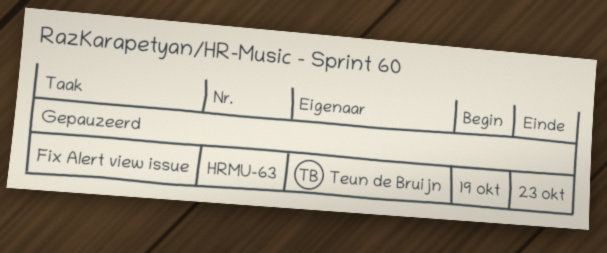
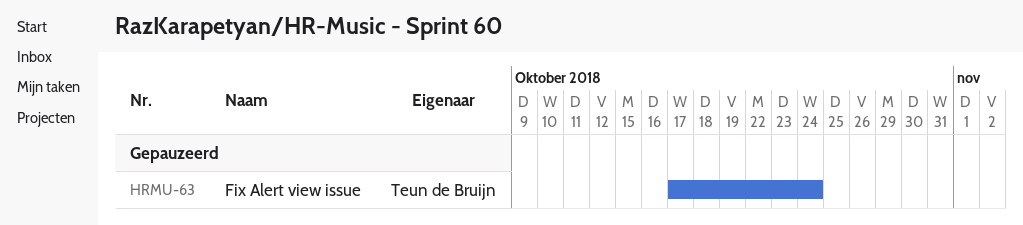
HRMU-63, start: Oct 19 -> Oct 17
HRMU-63, due: Oct 23 -> Oct 24

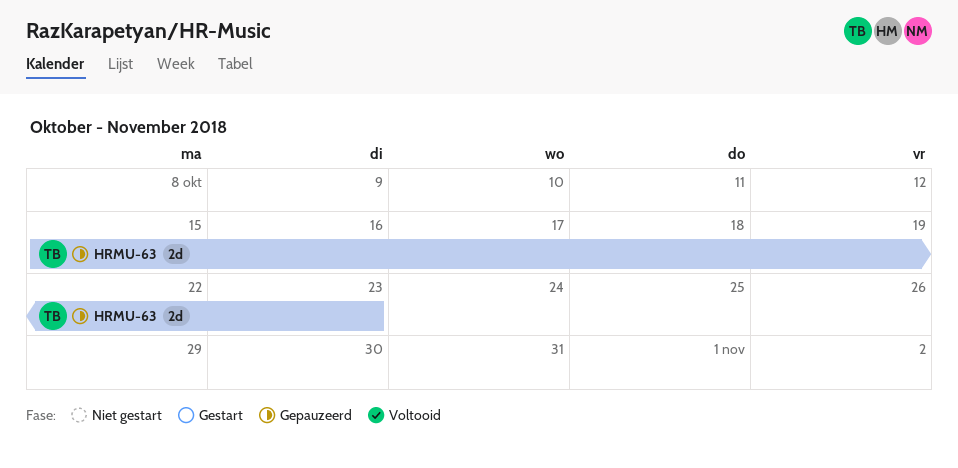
HRMU-63, start: Oct 17 -> Oct 15
HRMU-63, due: Oct 24 -> Oct 23

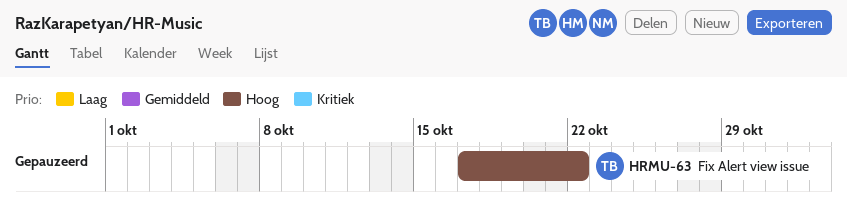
HRMU-63, start: Oct 15 -> Oct 17
HRMU-63, due: Oct 23 -> Oct 22

